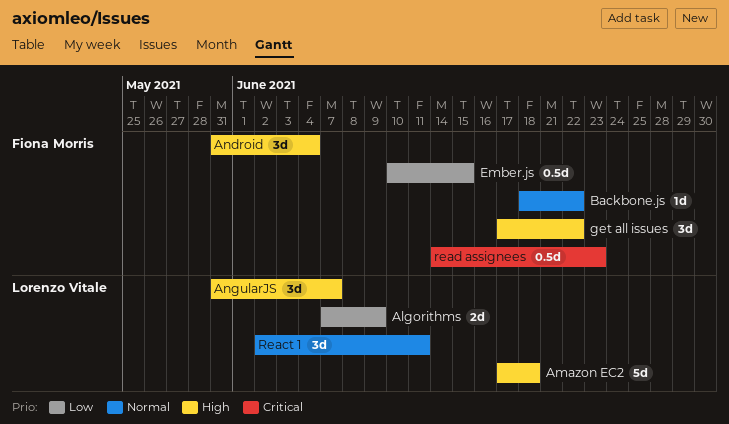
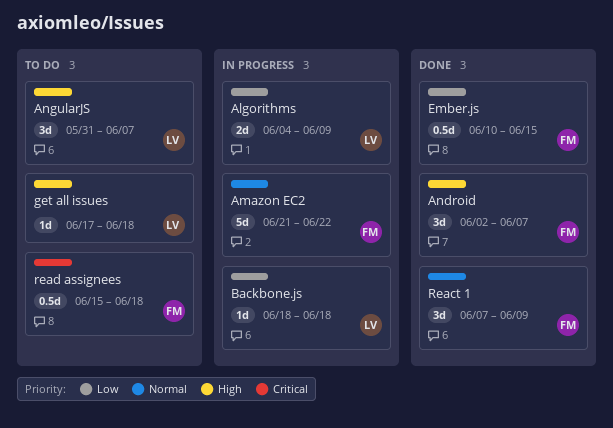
Algorithms, start: Jun 7 -> Jun 4
Amazon EC2, owner: Lorenzo Vitale -> Fiona Morris
Amazon EC2, priority: High -> Normal
Amazon EC2, start: Jun 17 -> Jun 21
Amazon EC2, due: Jun 18 -> Jun 22
Android, start: May 31 -> Jun 2
Android, due: Jun 4 -> Jun 7
Backbone.js, owner: Fiona Morris -> Lorenzo Vitale
Backbone.js, priority: Normal -> Low
Backbone.js, due: Jun 22 -> Jun 18
get all issues, owner: Fiona Morris -> Lorenzo Vitale
get all issues, estimate: 3d -> 1d
get all issues, due: Jun 22 -> Jun 18
React 1, owner: Lorenzo Vitale -> Fiona Morris
React 1, start: Jun 2 -> Jun 7
React 1, due: Jun 11 -> Jun 9
read assignees, start: Jun 14 -> Jun 15
read assignees, due: Jun 23 -> Jun 18

